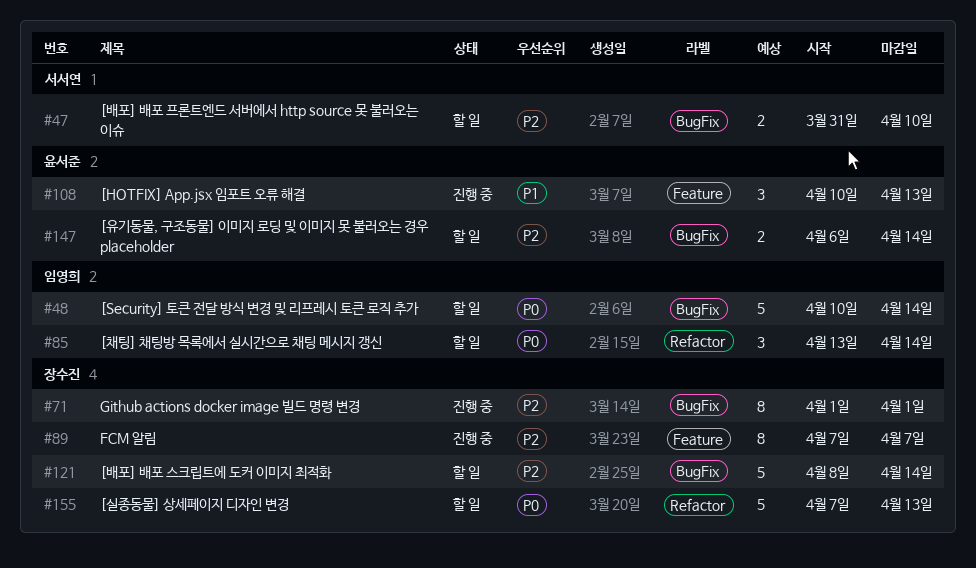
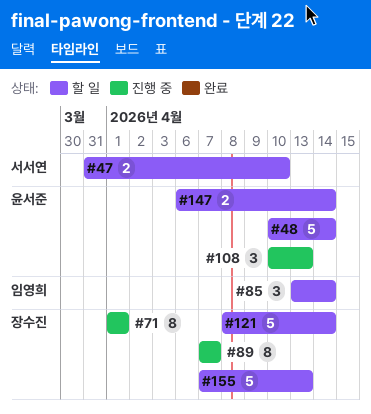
#48, owner: 임영희 -> 윤서준

